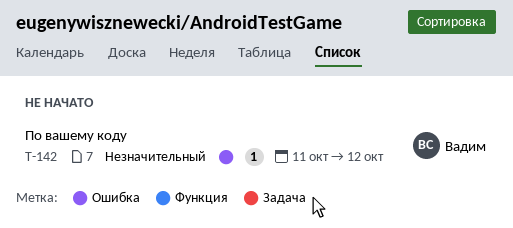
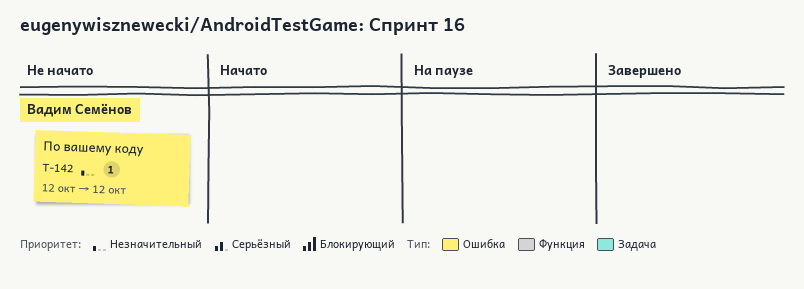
T-142, start: Oct 11 -> Oct 12

